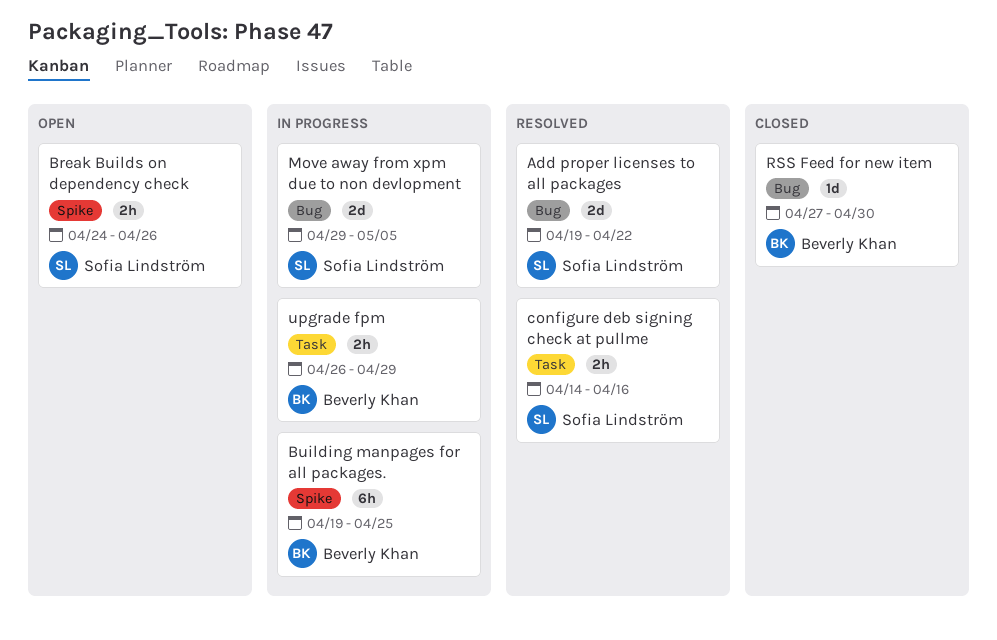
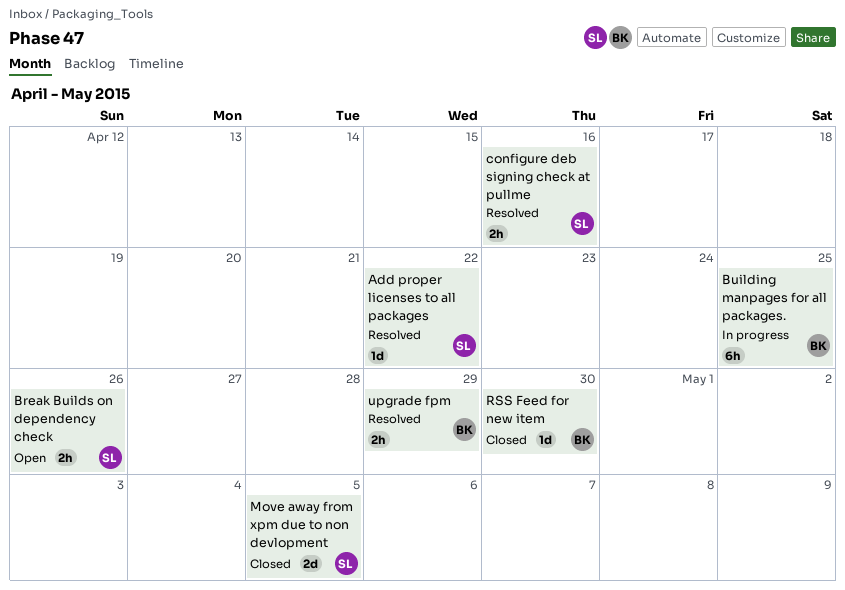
Add proper licenses to all packages, estimate: 2d -> 1d
Move away from xpm due to non devlopment, status: In progress -> Closed
upgrade fpm, status: In progress -> Resolved

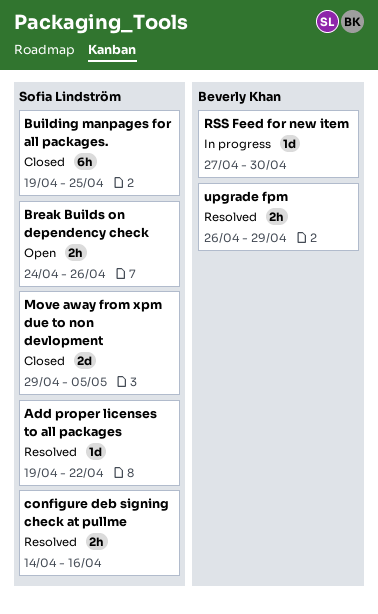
Building manpages for all packages., status: In progress -> Closed
Building manpages for all packages., owner: Beverly Khan -> Sofia Lindström
RSS Feed for new item, status: Closed -> In progress

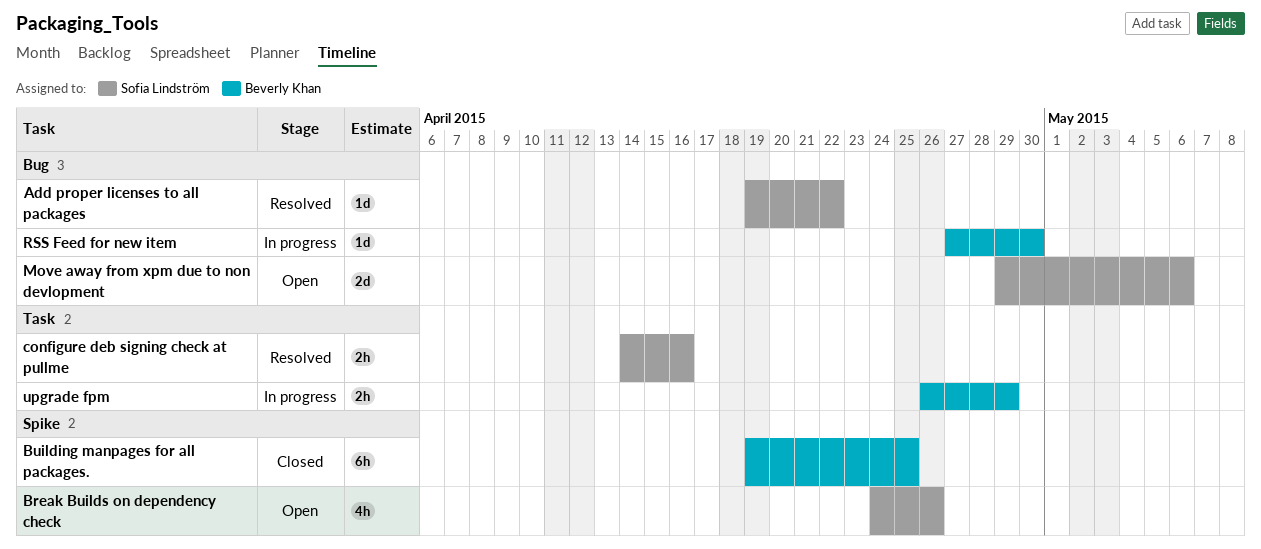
Break Builds on dependency check, estimate: 2h -> 4h
Building manpages for all packages., owner: Sofia Lindström -> Beverly Khan
Move away from xpm due to non devlopment, status: Closed -> Open
Move away from xpm due to non devlopment, due: May 5 -> May 6
upgrade fpm, status: Resolved -> In progress

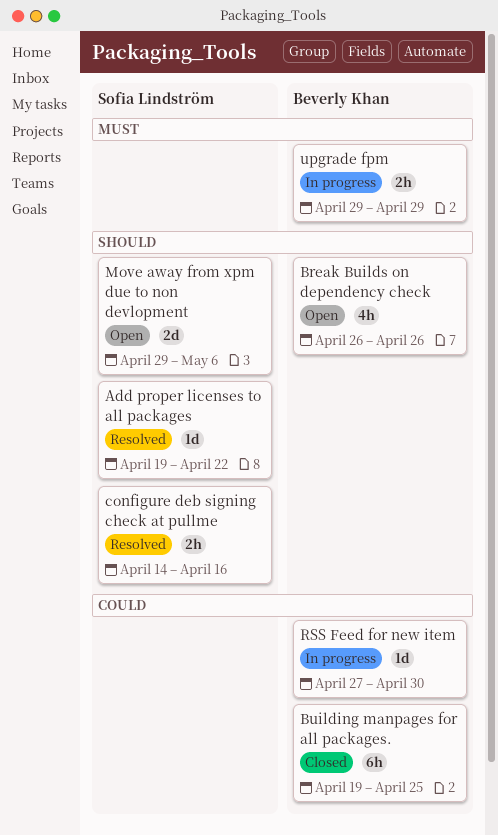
Break Builds on dependency check, owner: Sofia Lindström -> Beverly Khan
Break Builds on dependency check, start: Apr 24 -> Apr 26
upgrade fpm, start: Apr 26 -> Apr 29

